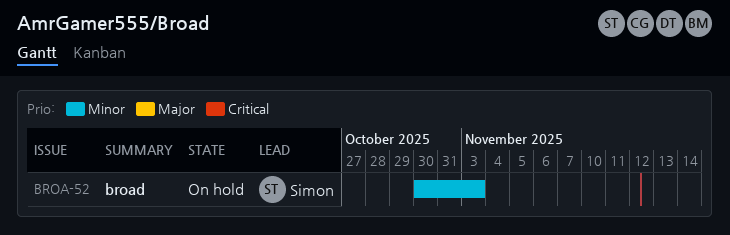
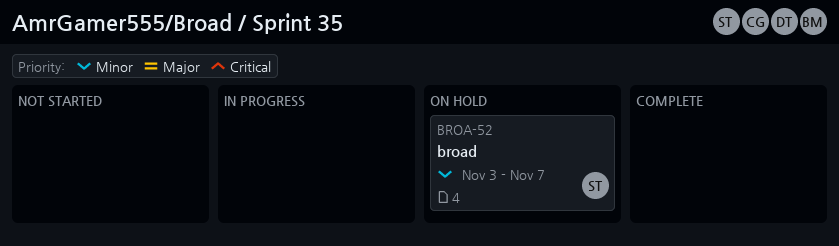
BROA-52, start: Oct 30 -> Nov 3
BROA-52, due: Nov 3 -> Nov 7

